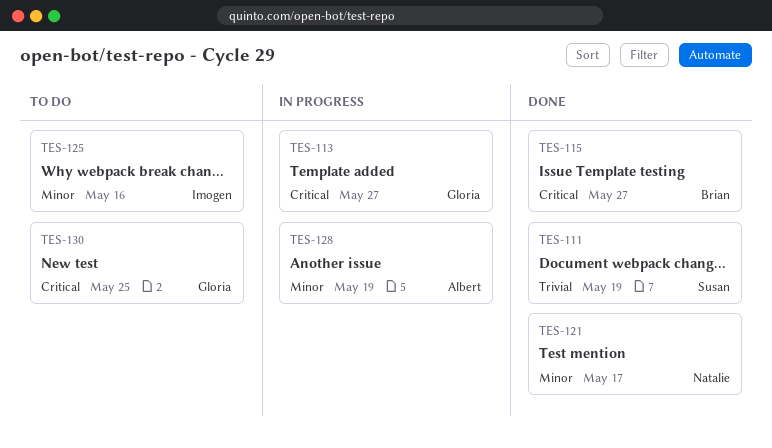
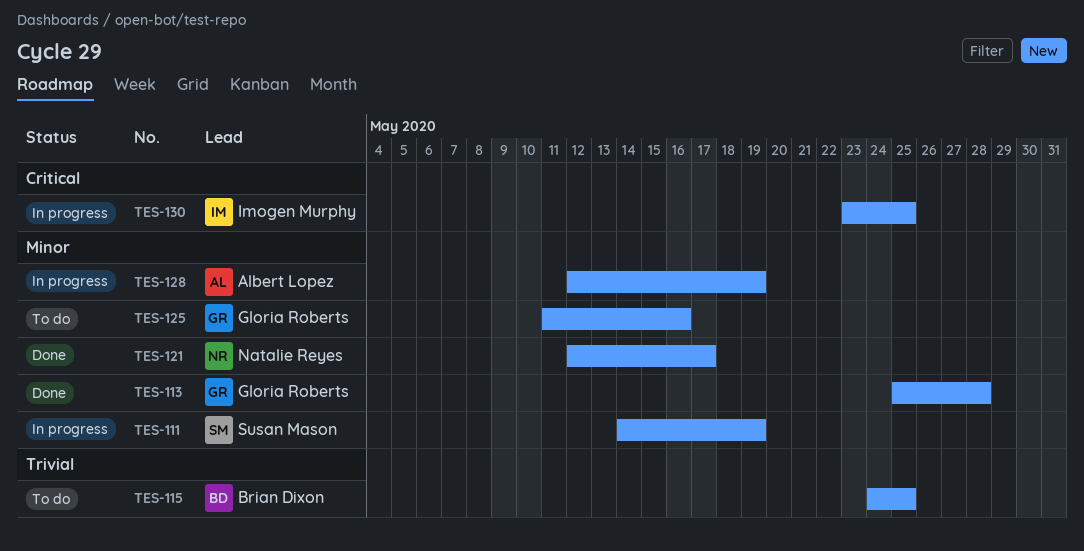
TES-111, status: Done -> In progress
TES-111, priority: Trivial -> Minor
TES-113, status: In progress -> Done
TES-113, priority: Critical -> Minor
TES-113, due: May 27 -> May 28
TES-115, status: Done -> To do
TES-115, priority: Critical -> Trivial
TES-115, due: May 27 -> May 25
TES-125, owner: Imogen Murphy -> Gloria Roberts
TES-130, status: To do -> In progress
TES-130, owner: Gloria Roberts -> Imogen Murphy

